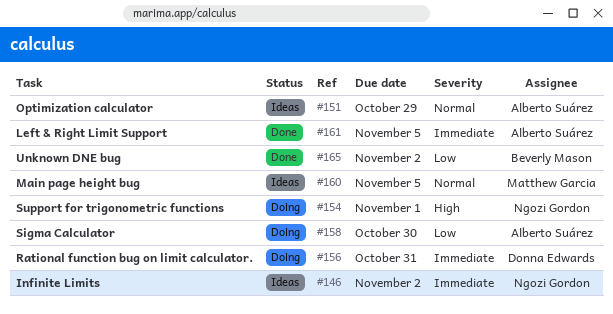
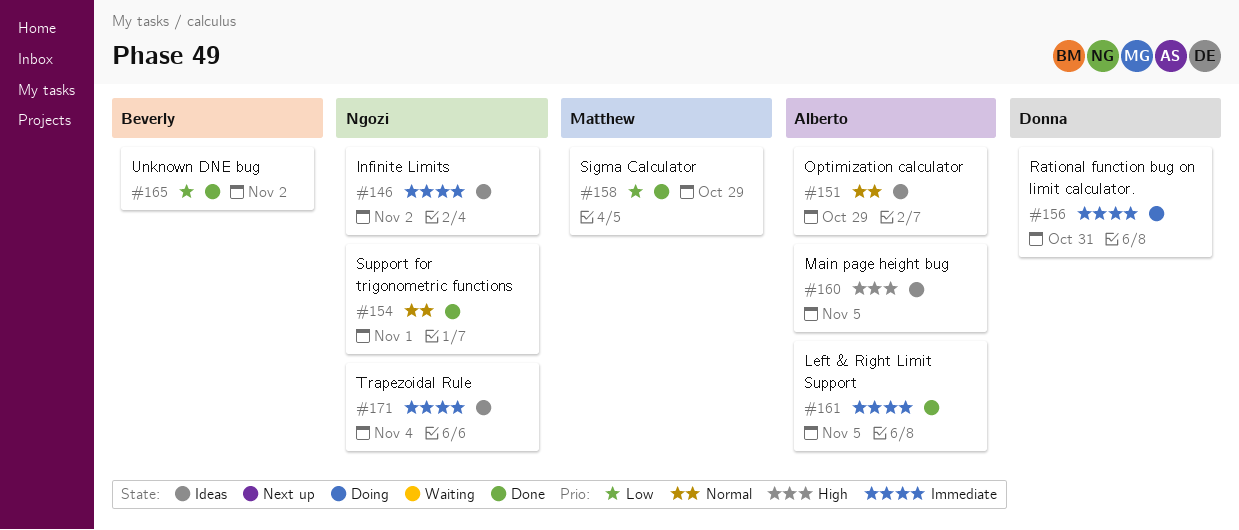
#154, status: Doing -> Done
#154, priority: High -> Normal
#158, status: Doing -> Done
#158, owner: Alberto Suárez -> Matthew Garcia
#158, due: Oct 30 -> Oct 29
#160, owner: Matthew Garcia -> Alberto Suárez
#160, priority: Normal -> High
#171: none -> present

